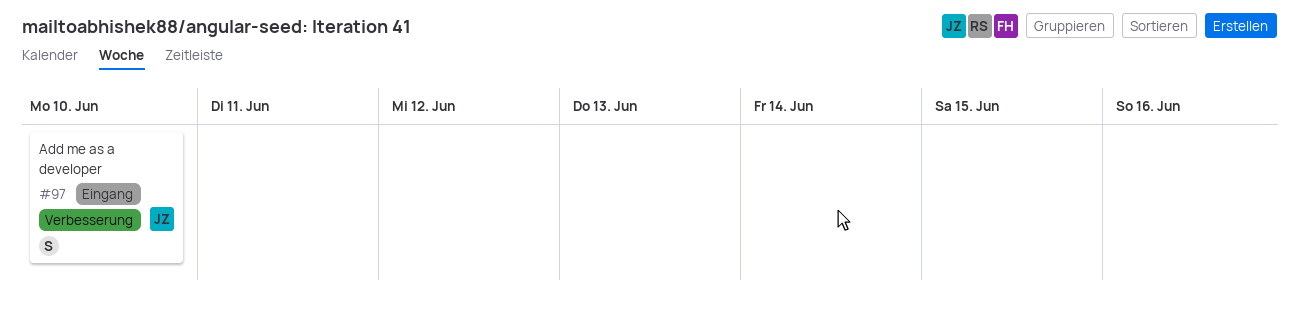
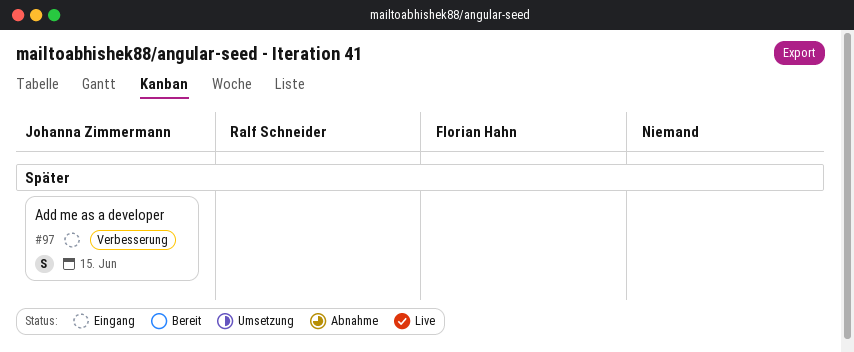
#97, due: Jun 10 -> Jun 15

